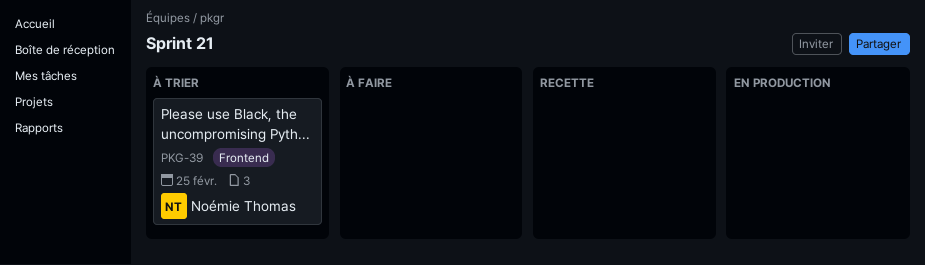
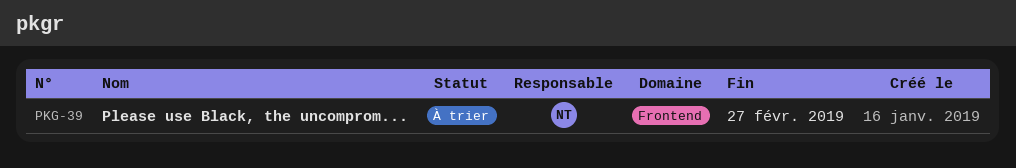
PKG-39, due: Feb 25 -> Feb 27

